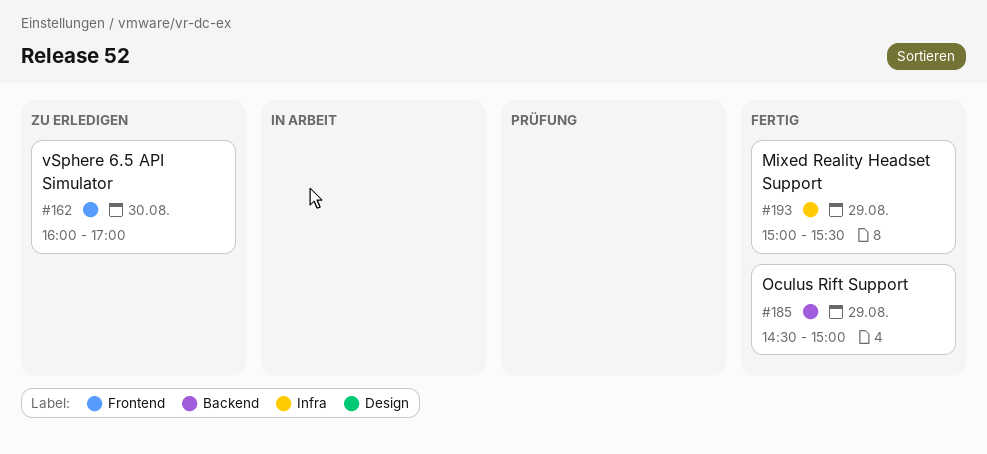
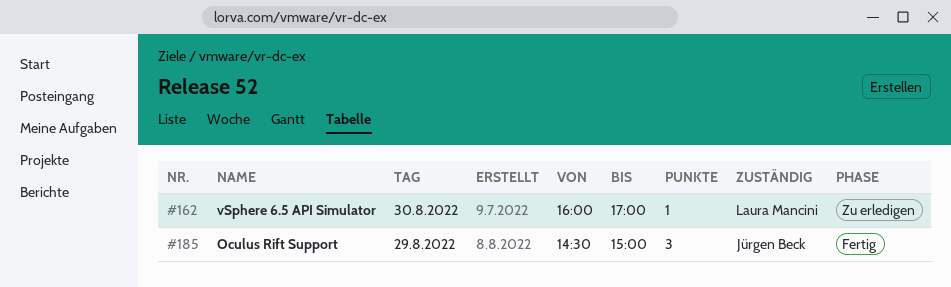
#193: present -> none

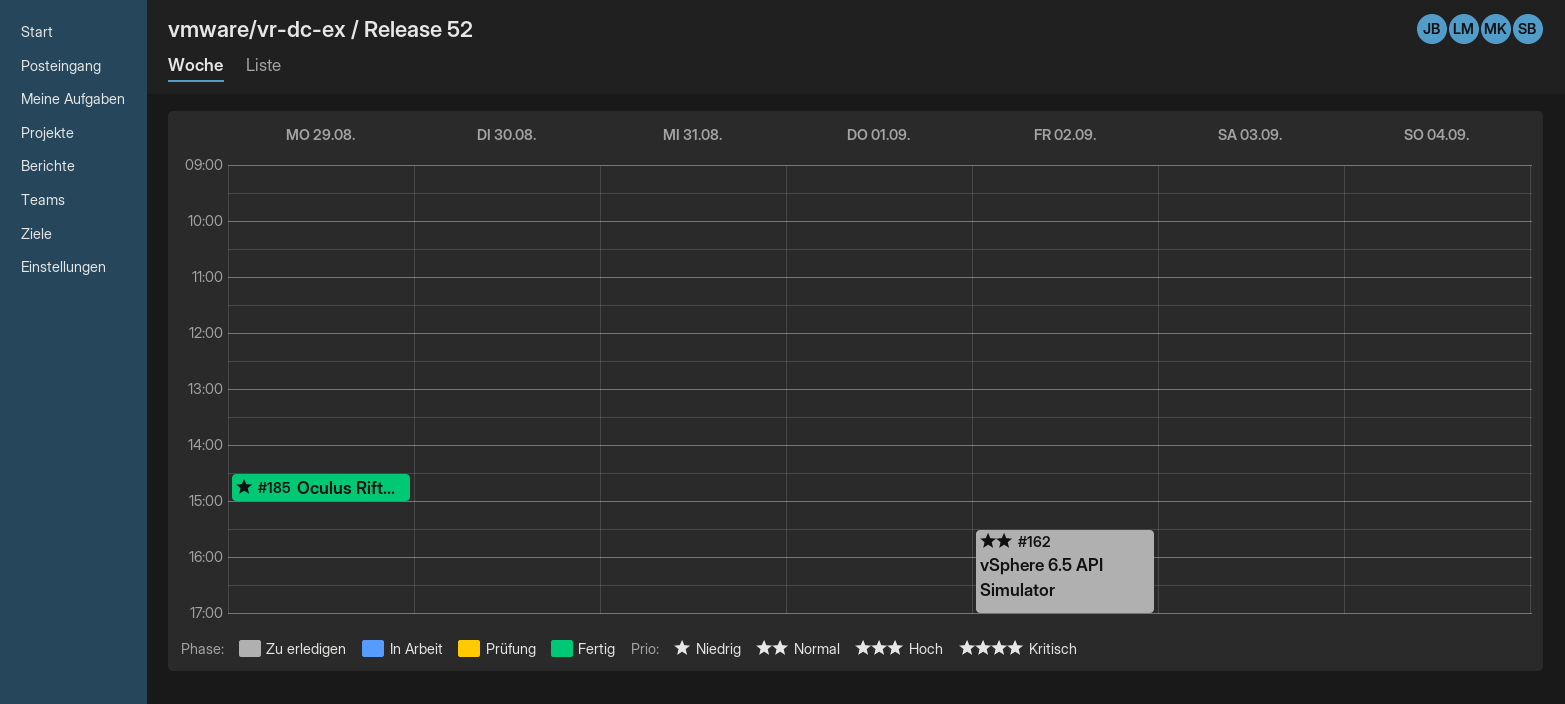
#162, day: Aug 30 -> Sep 2
#162, begins: 16:00 -> 15:30

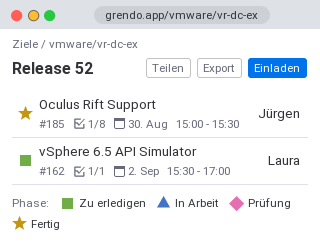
#185, day: Aug 29 -> Aug 30
#185, begins: 14:30 -> 15:00
#185, ends: 15:00 -> 15:30

